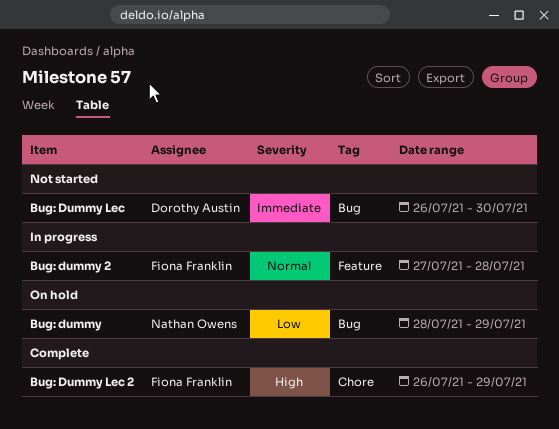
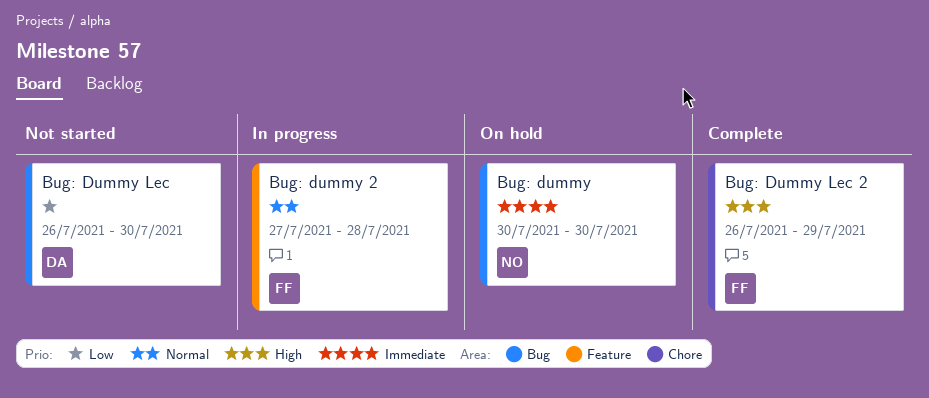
Bug: dummy, priority: Low -> Immediate
Bug: dummy, start: Jul 28 -> Jul 30
Bug: dummy, due: Jul 29 -> Jul 30
Bug: Dummy Lec, priority: Immediate -> Low

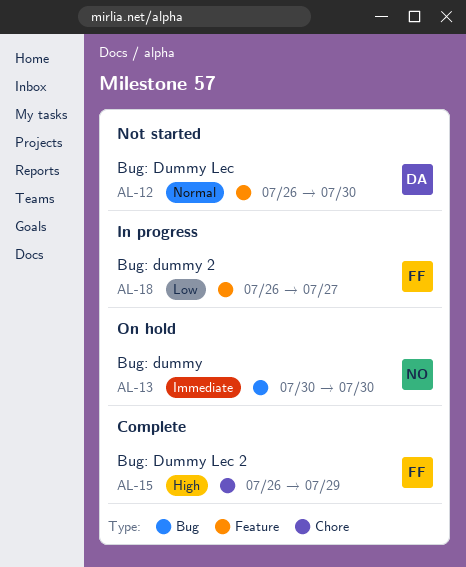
Bug: dummy 2, priority: Normal -> Low
Bug: dummy 2, start: Jul 27 -> Jul 26
Bug: dummy 2, due: Jul 28 -> Jul 27
Bug: Dummy Lec, priority: Low -> Normal
Bug: Dummy Lec, label: Bug -> Feature

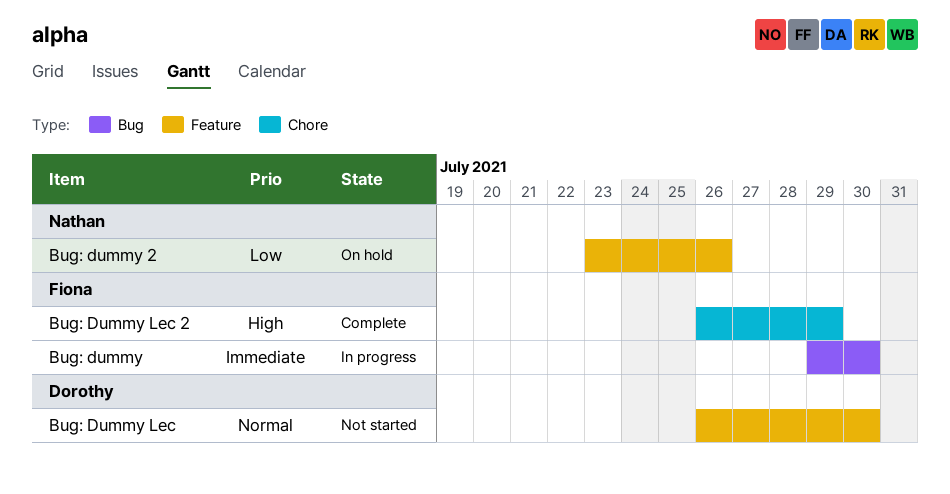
Bug: dummy, status: On hold -> In progress
Bug: dummy, owner: Nathan -> Fiona
Bug: dummy, start: Jul 30 -> Jul 29
Bug: dummy 2, status: In progress -> On hold
Bug: dummy 2, owner: Fiona -> Nathan
Bug: dummy 2, start: Jul 26 -> Jul 23
Bug: dummy 2, due: Jul 27 -> Jul 26

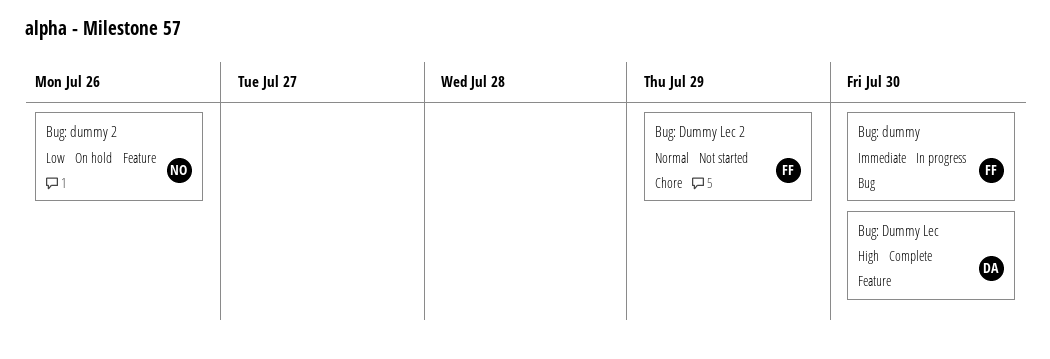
Bug: Dummy Lec, status: Not started -> Complete
Bug: Dummy Lec, priority: Normal -> High
Bug: Dummy Lec 2, status: Complete -> Not started
Bug: Dummy Lec 2, priority: High -> Normal

